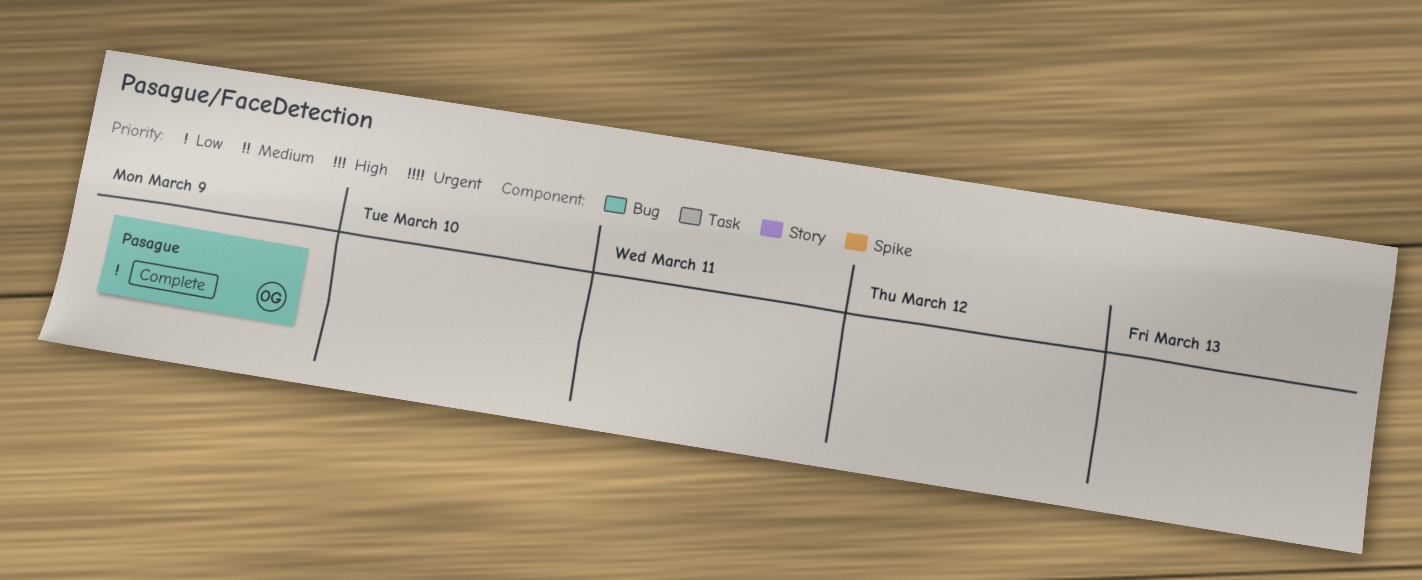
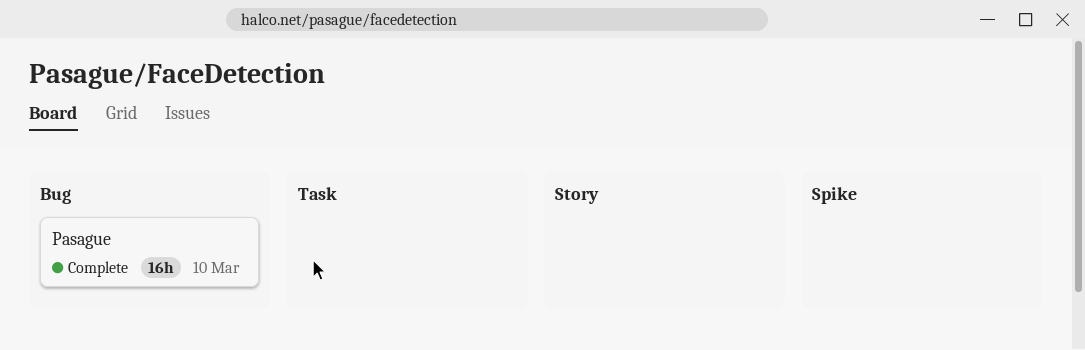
Pasague, due: Mar 9 -> Mar 10

